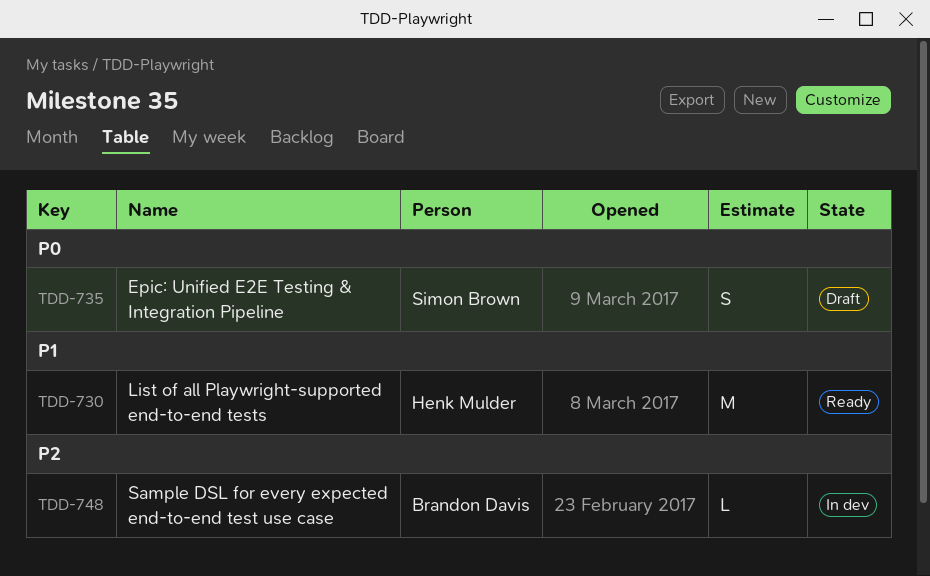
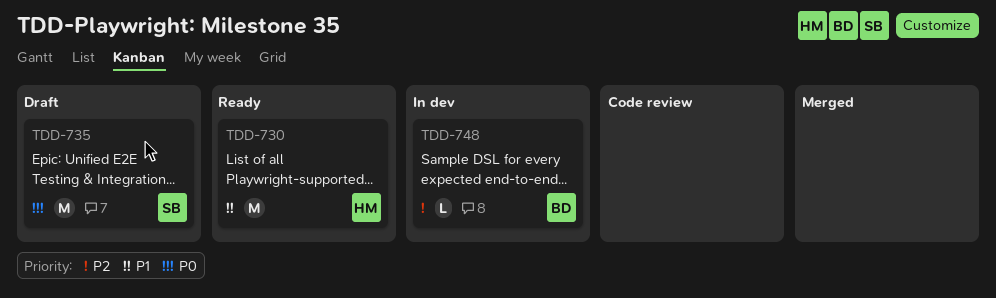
TDD-735, estimate: S -> M

